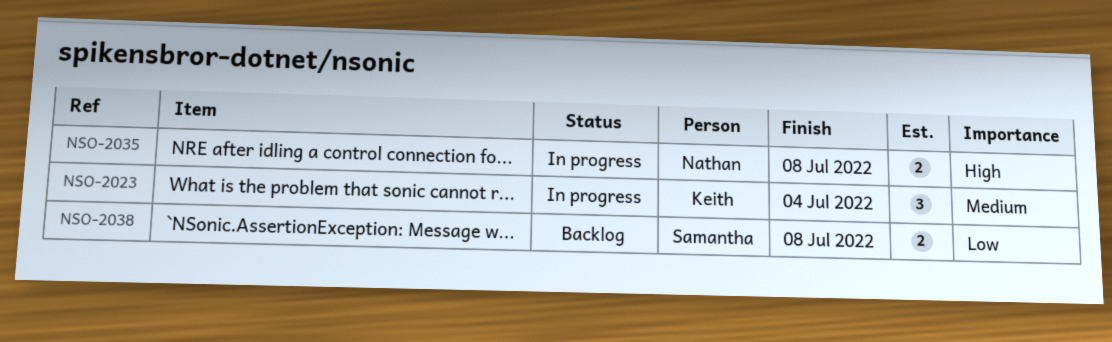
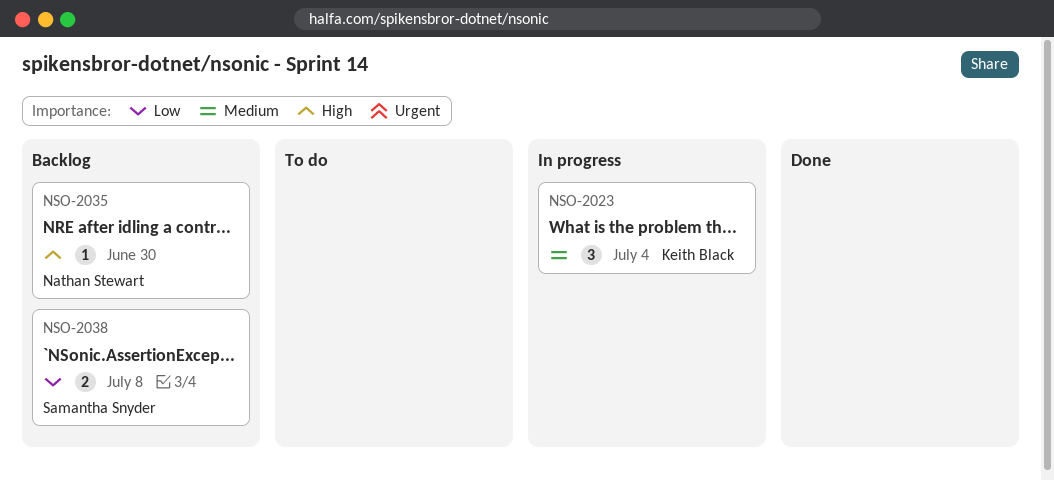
NSO-2035, status: In progress -> Backlog
NSO-2035, estimate: 2 -> 1
NSO-2035, due: Jul 8 -> Jun 30

